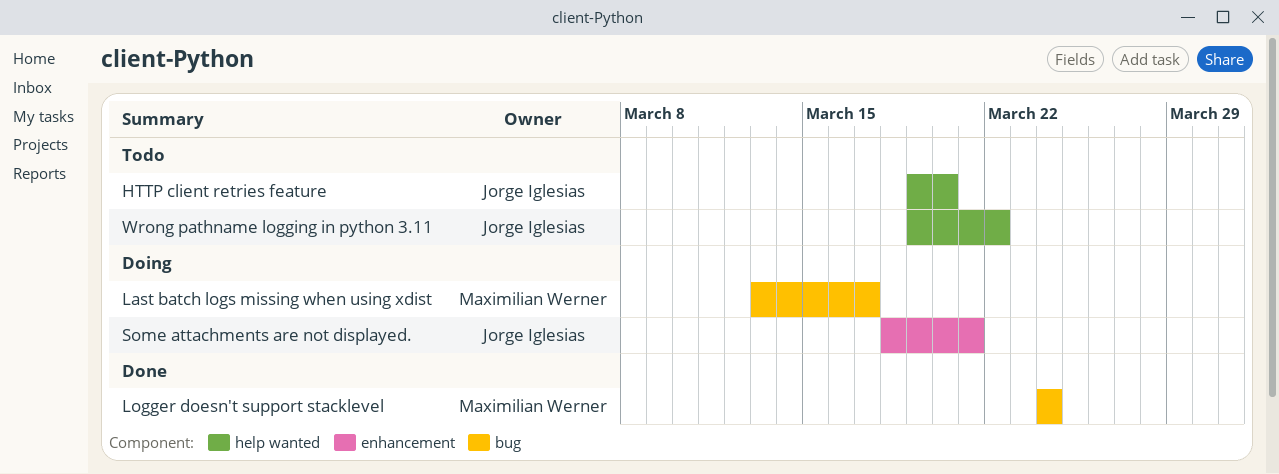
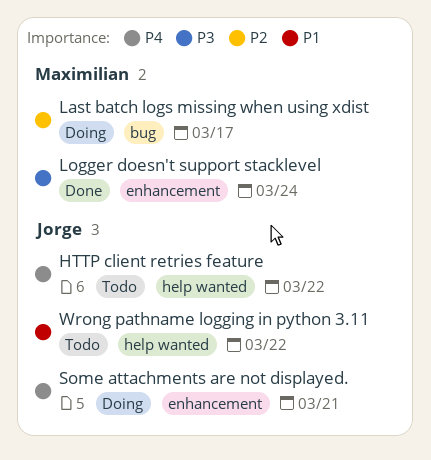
HTTP client retries feature, due: Mar 20 -> Mar 22
Logger doesn't support stacklevel, label: bug -> enhancement

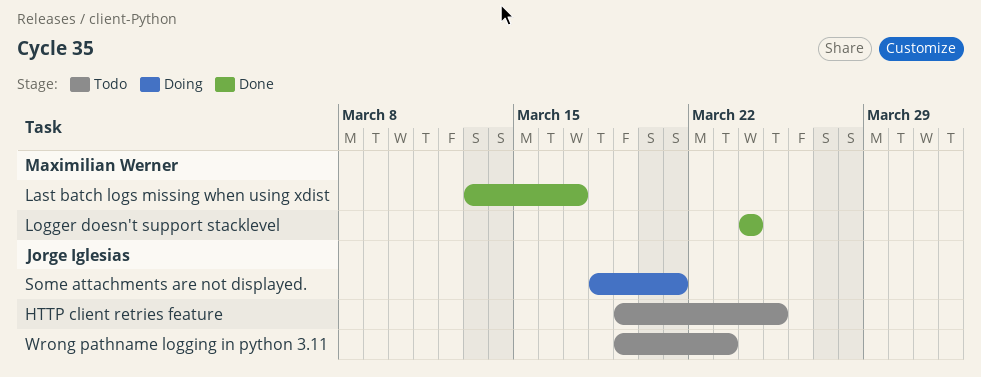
HTTP client retries feature, due: Mar 22 -> Mar 25
Last batch logs missing when using xdist, status: Doing -> Done
Wrong pathname logging in python 3.11, due: Mar 22 -> Mar 23

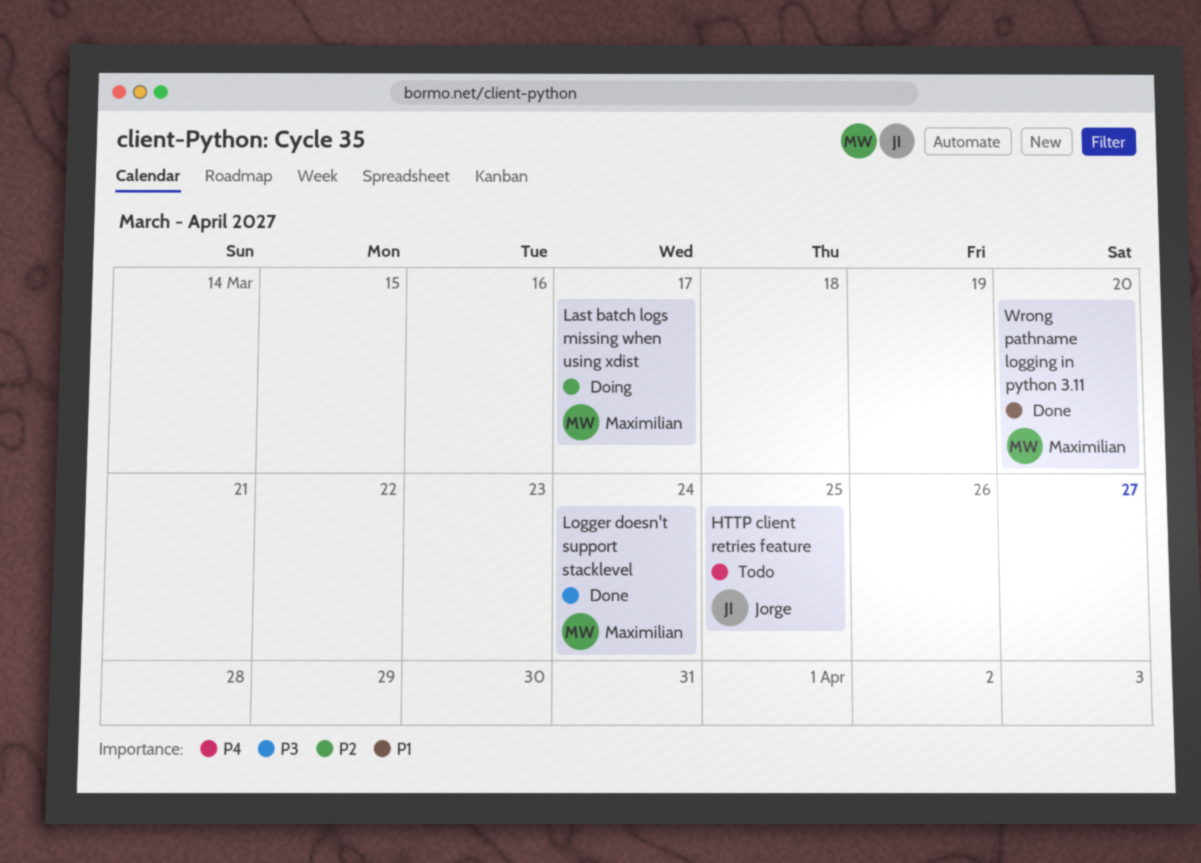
Last batch logs missing when using xdist, status: Done -> Doing
Some attachments are not displayed.: present -> none
Wrong pathname logging in python 3.11, status: Todo -> Done
Wrong pathname logging in python 3.11, owner: Jorge Iglesias -> Maximilian Werner
Wrong pathname logging in python 3.11, due: Mar 23 -> Mar 20

